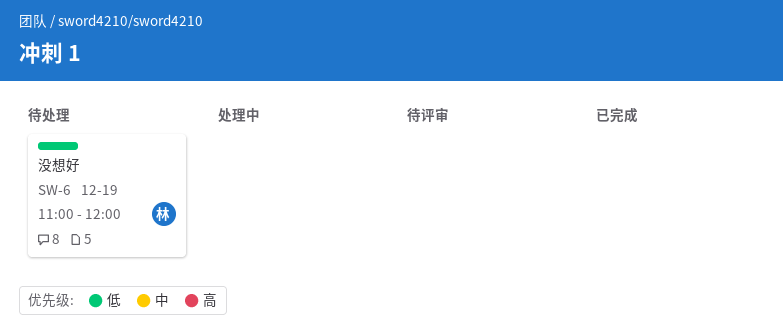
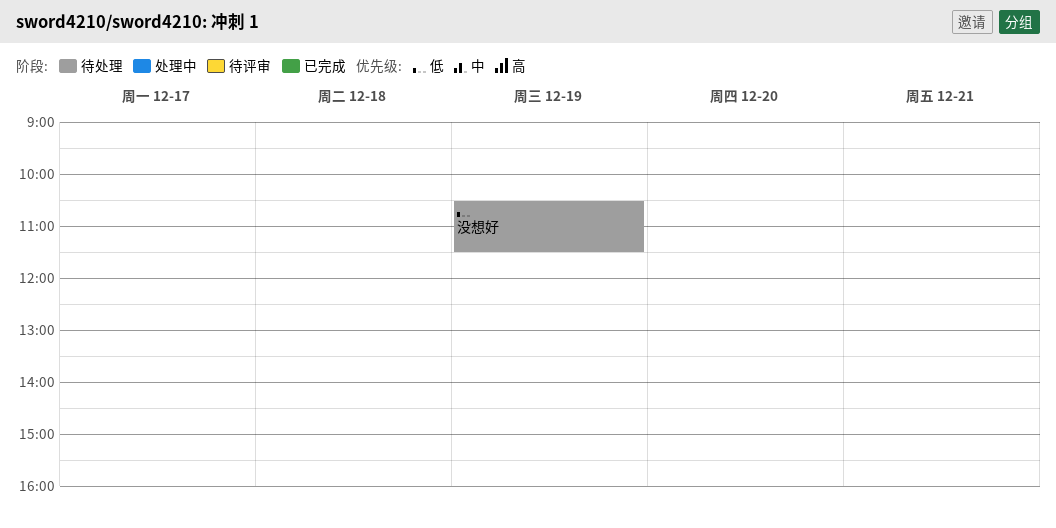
没想好, begins: 11:00 -> 10:30
没想好, ends: 12:00 -> 11:30

